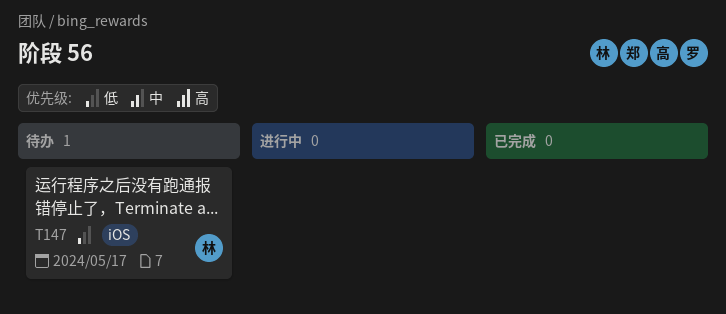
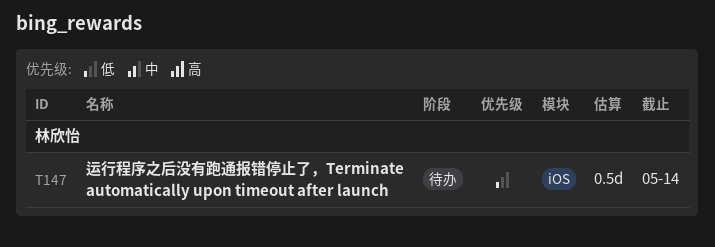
T147, due: May 17 -> May 14

